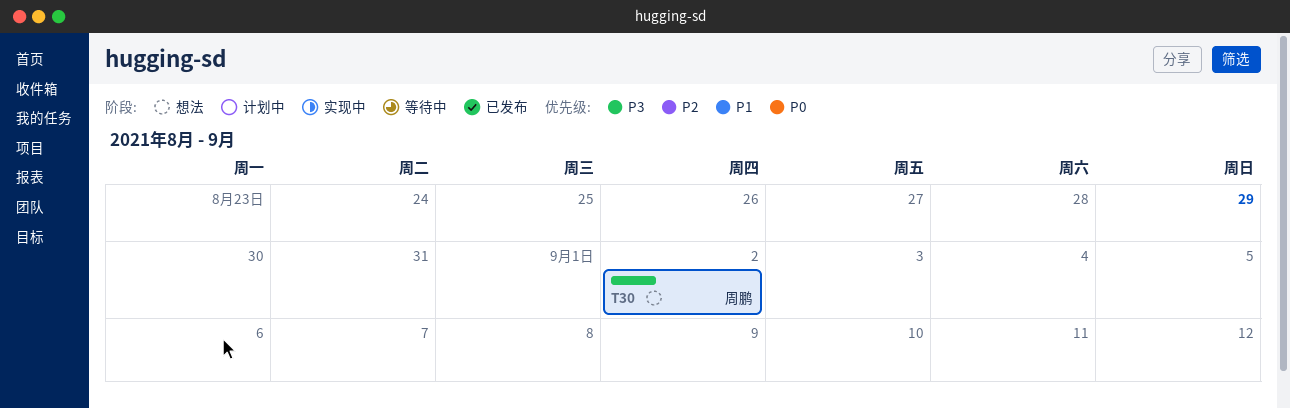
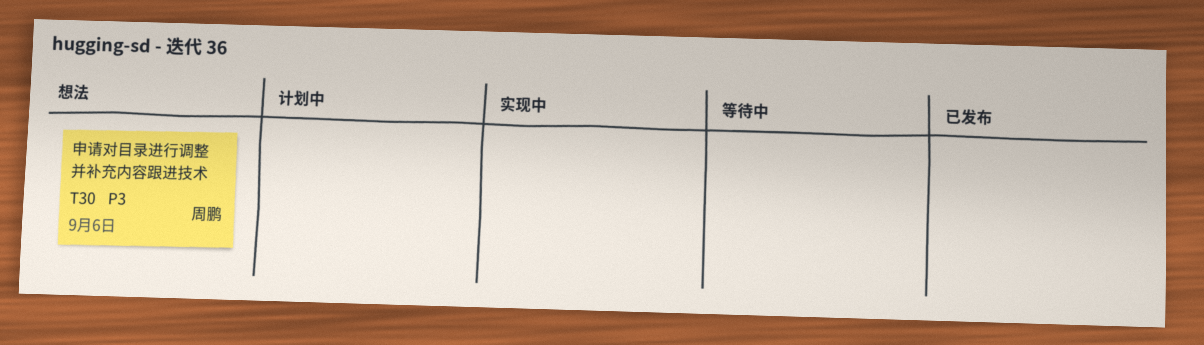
T30, due: Sep 2 -> Sep 6

